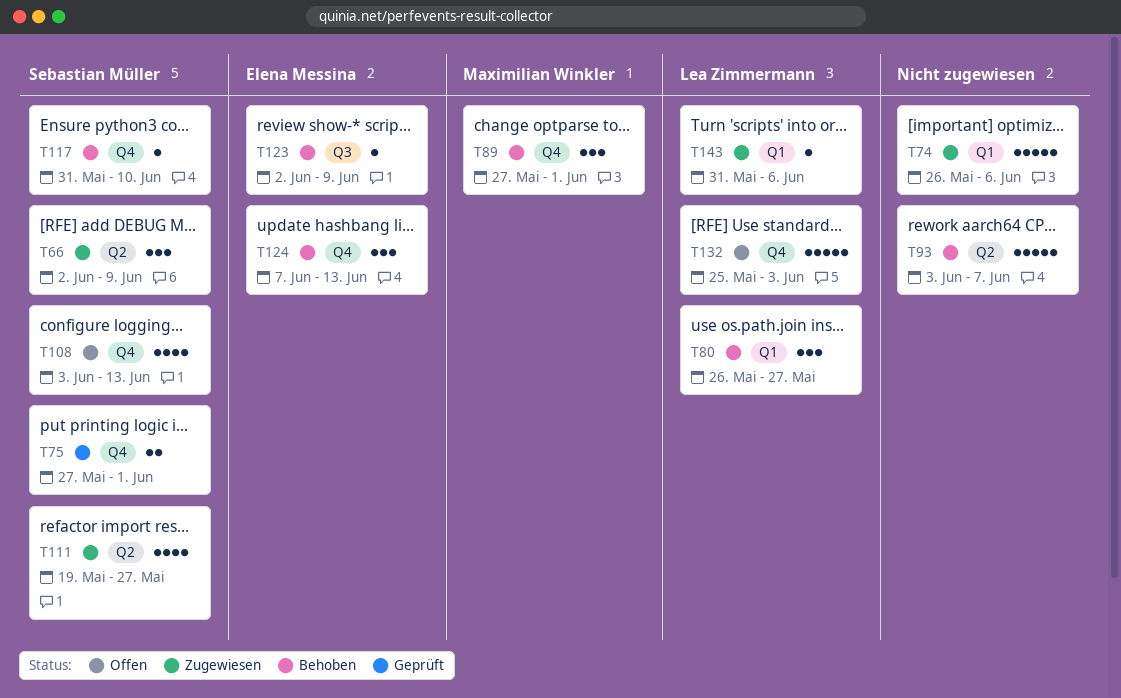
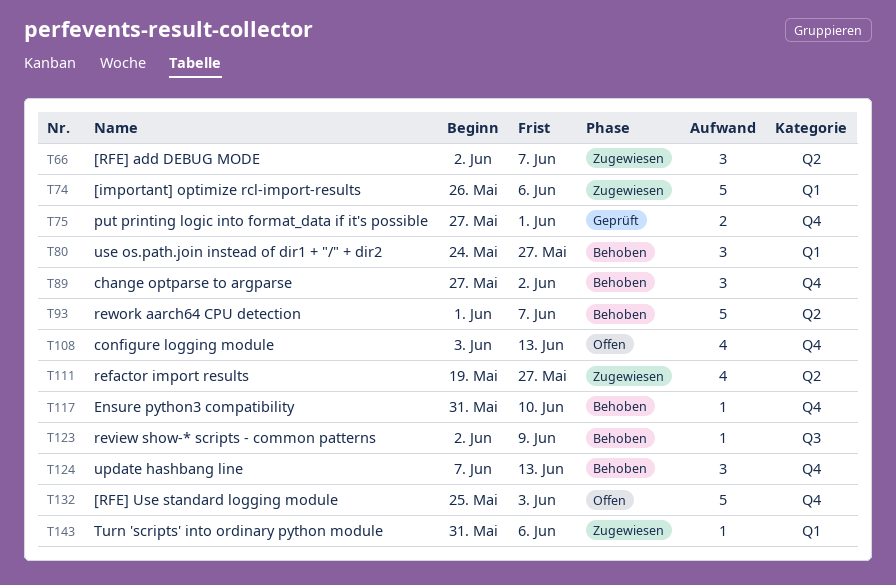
T66, due: Jun 9 -> Jun 7
T80, start: May 26 -> May 24
T89, due: Jun 1 -> Jun 2
T93, start: Jun 3 -> Jun 1

